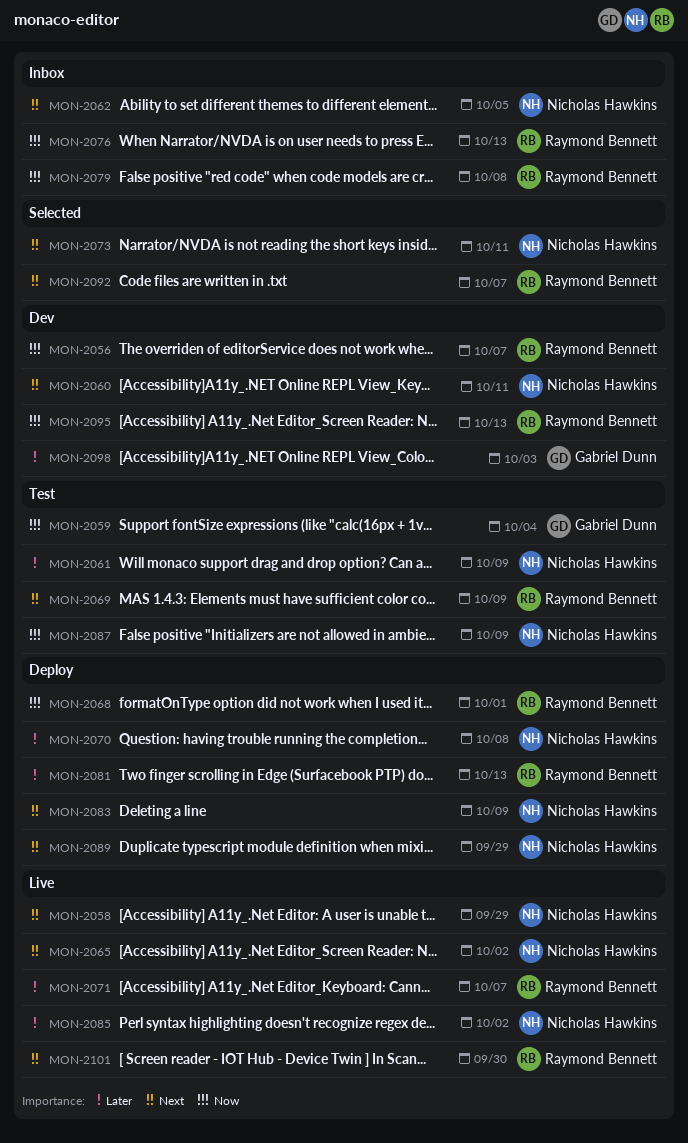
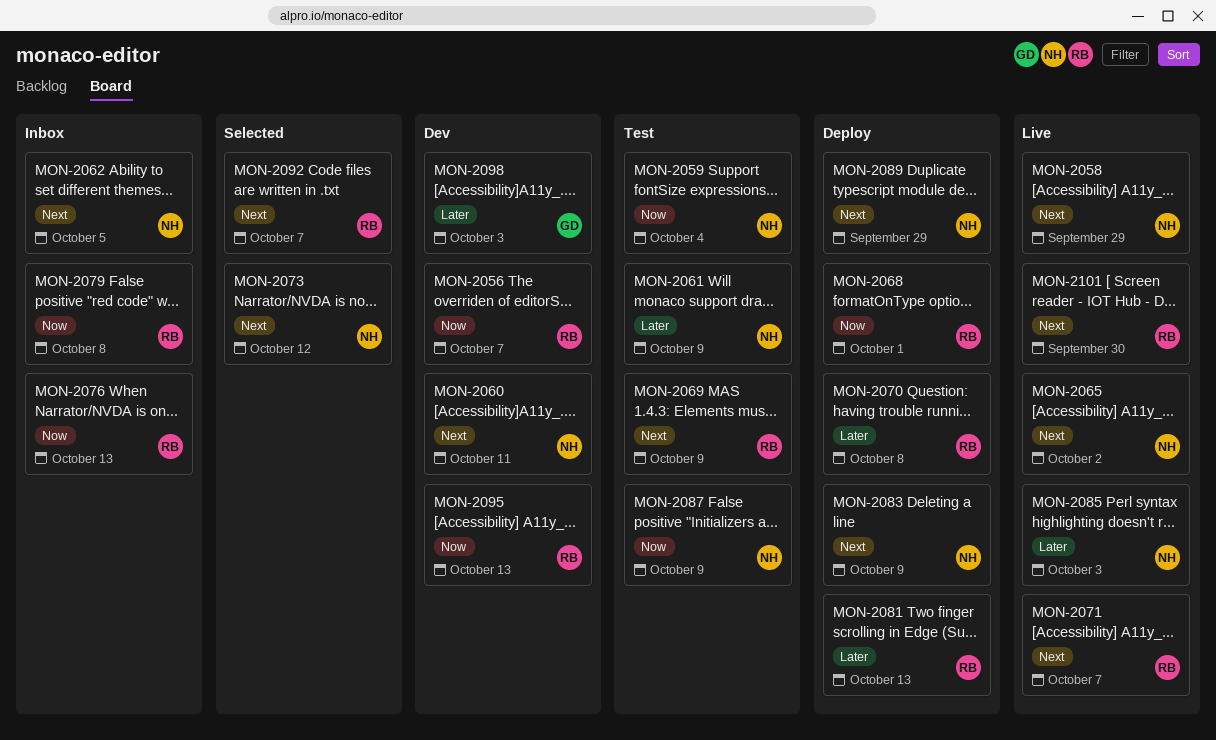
MON-2059, owner: Gabriel Dunn -> Nicholas Hawkins
MON-2070, owner: Nicholas Hawkins -> Raymond Bennett
MON-2071, priority: Later -> Next
MON-2073, due: Oct 11 -> Oct 12
MON-2085, due: Oct 2 -> Oct 3

